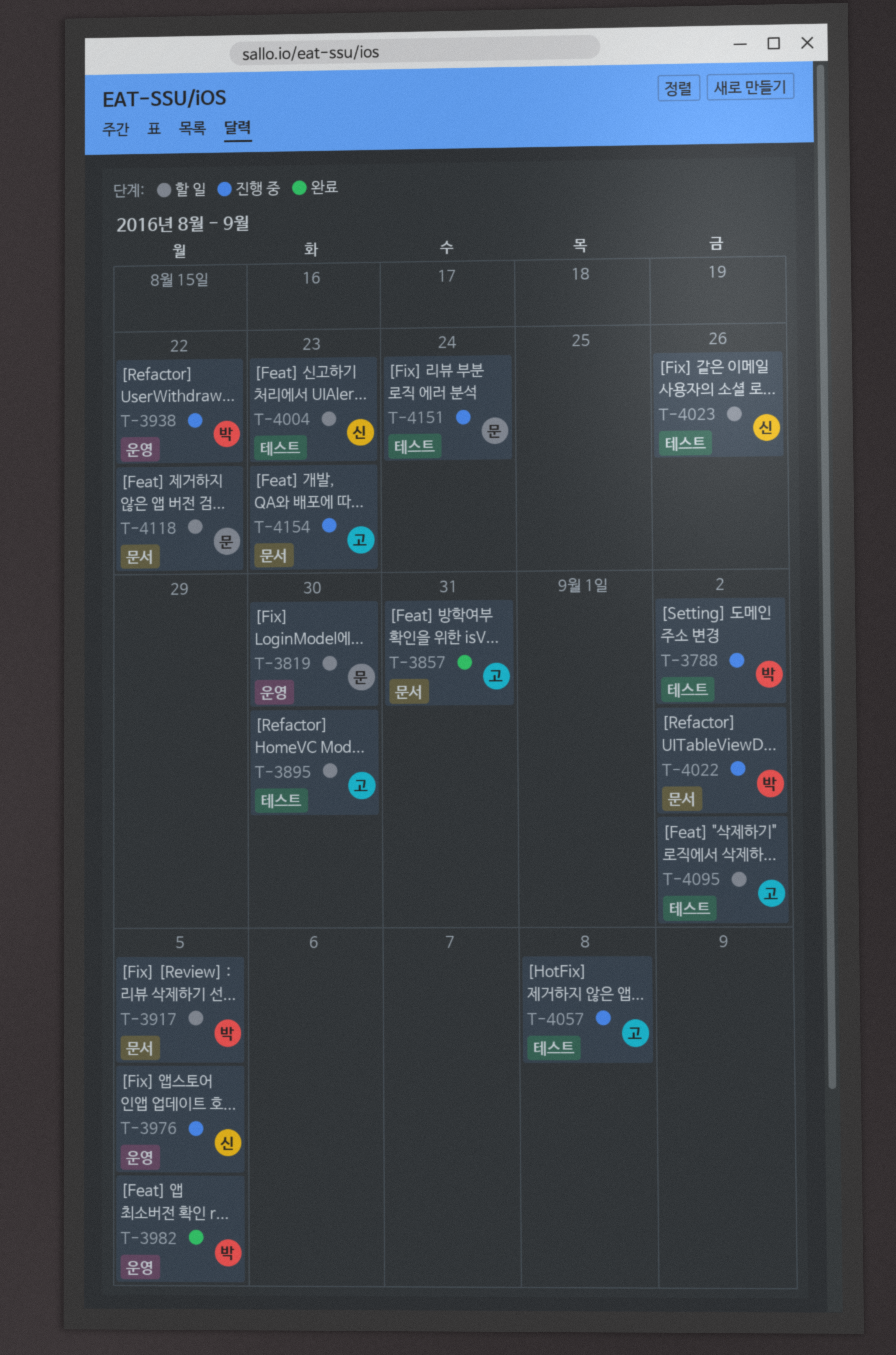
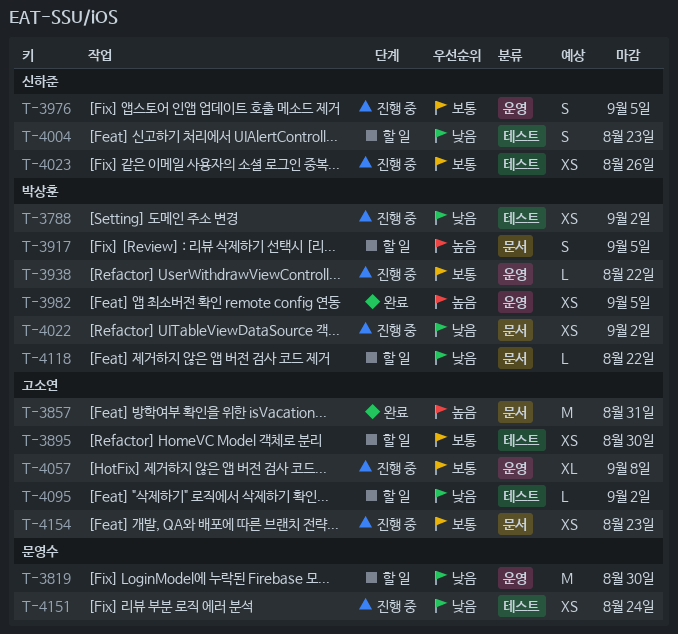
T-4023, status: 할 일 -> 진행 중
T-4057, label: 테스트 -> 운영
T-4118, owner: 문영수 -> 박상훈

